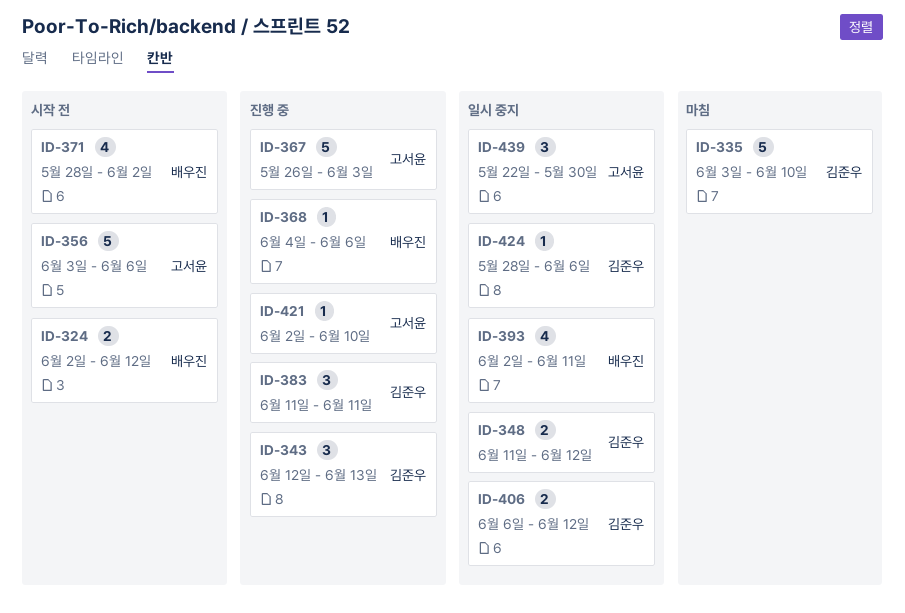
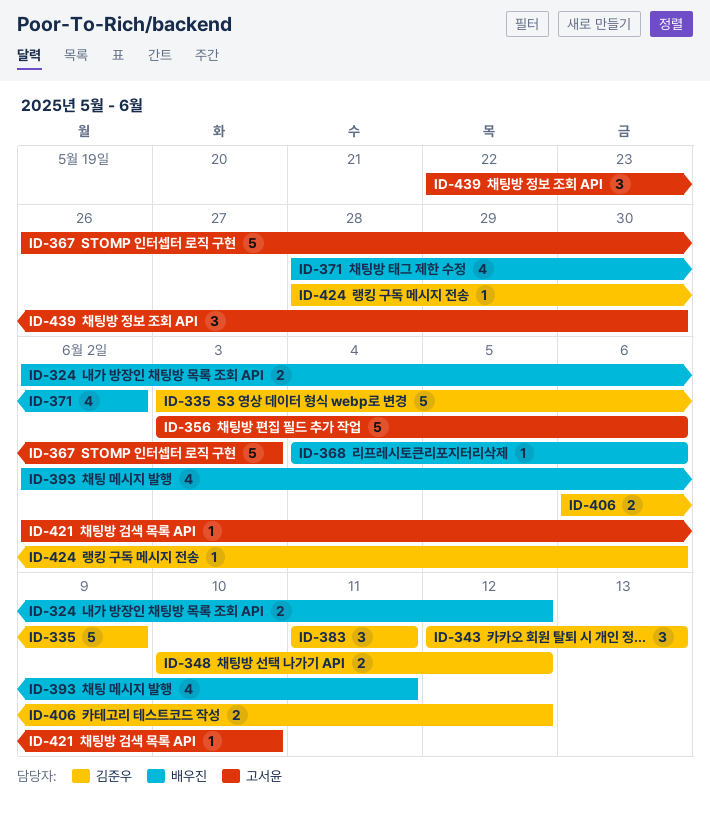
ID-335, due: Jun 10 -> Jun 9
ID-348, start: Jun 11 -> Jun 10

